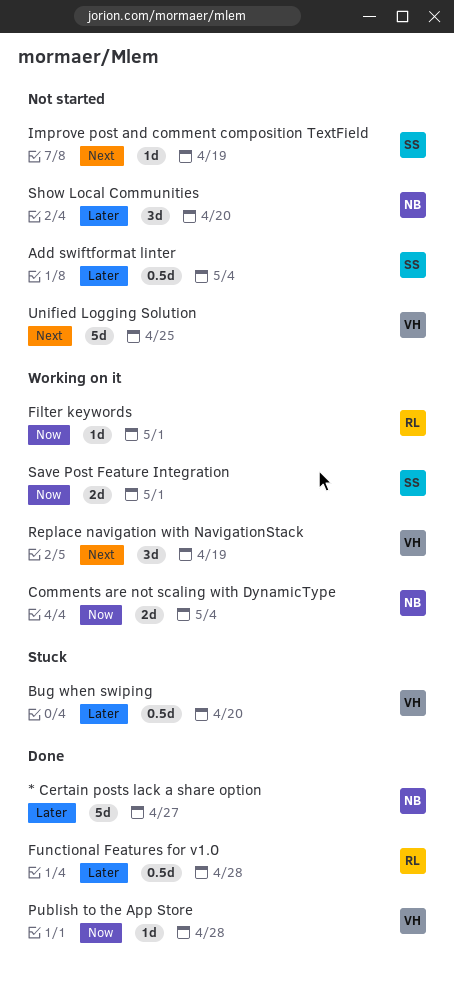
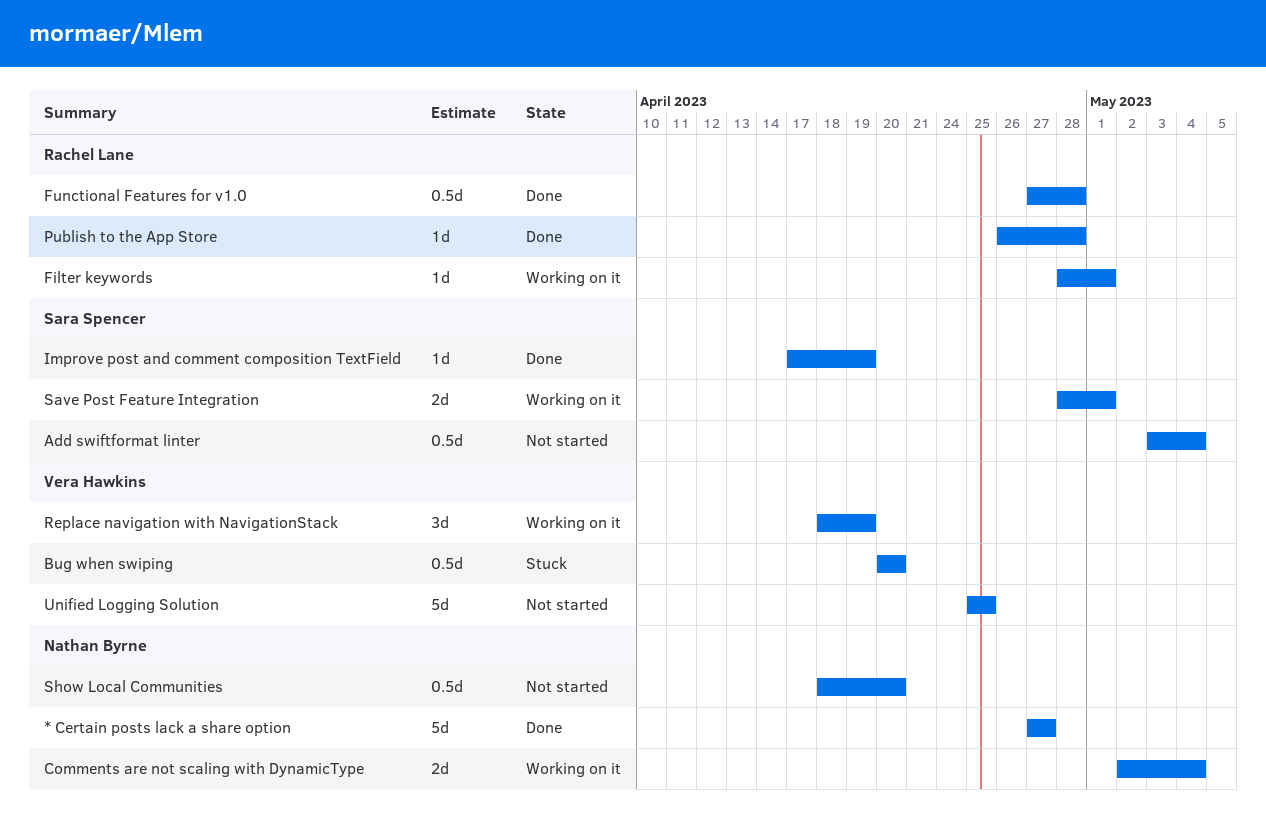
Improve post and comment composition TextField, status: Not started -> Done
Publish to the App Store, owner: Vera Hawkins -> Rachel Lane
Show Local Communities, estimate: 3d -> 0.5d

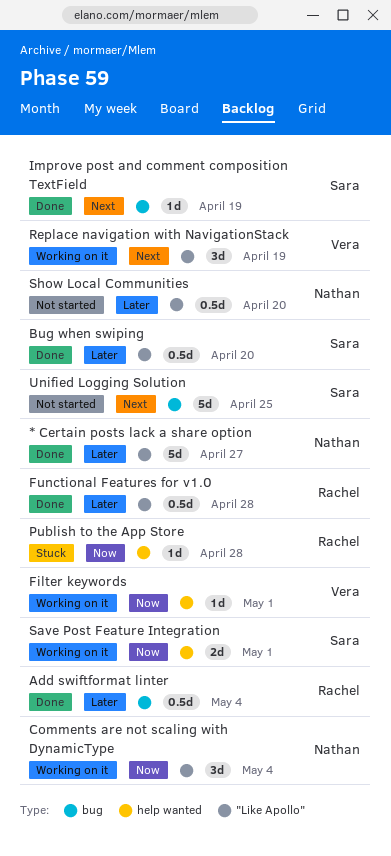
Add swiftformat linter, status: Not started -> Done
Add swiftformat linter, owner: Sara Spencer -> Rachel Lane
Bug when swiping, status: Stuck -> Done
Bug when swiping, owner: Vera Hawkins -> Sara Spencer
Comments are not scaling with DynamicType, estimate: 2d -> 3d
Filter keywords, owner: Rachel Lane -> Vera Hawkins
Publish to the App Store, status: Done -> Stuck
Unified Logging Solution, owner: Vera Hawkins -> Sara Spencer

